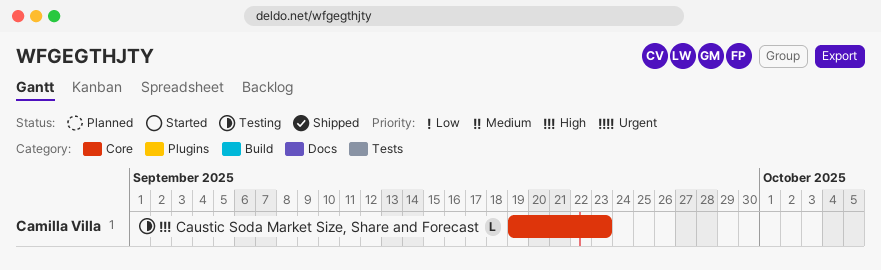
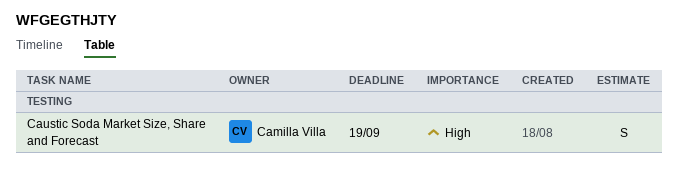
Caustic Soda Market Size, Share and Forecast, estimate: L -> S
Caustic Soda Market Size, Share and Forecast, due: Sep 23 -> Sep 19

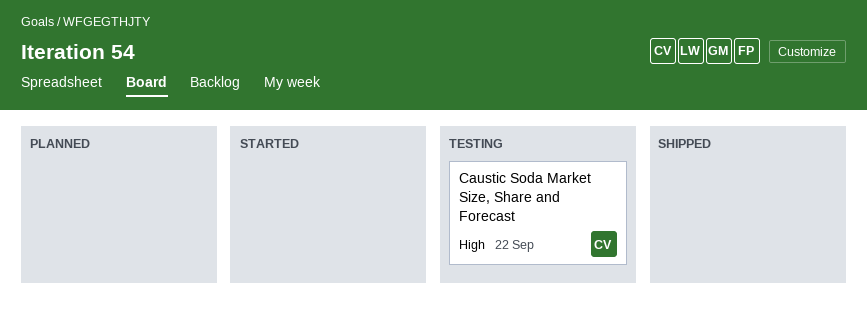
Caustic Soda Market Size, Share and Forecast, due: Sep 19 -> Sep 22

